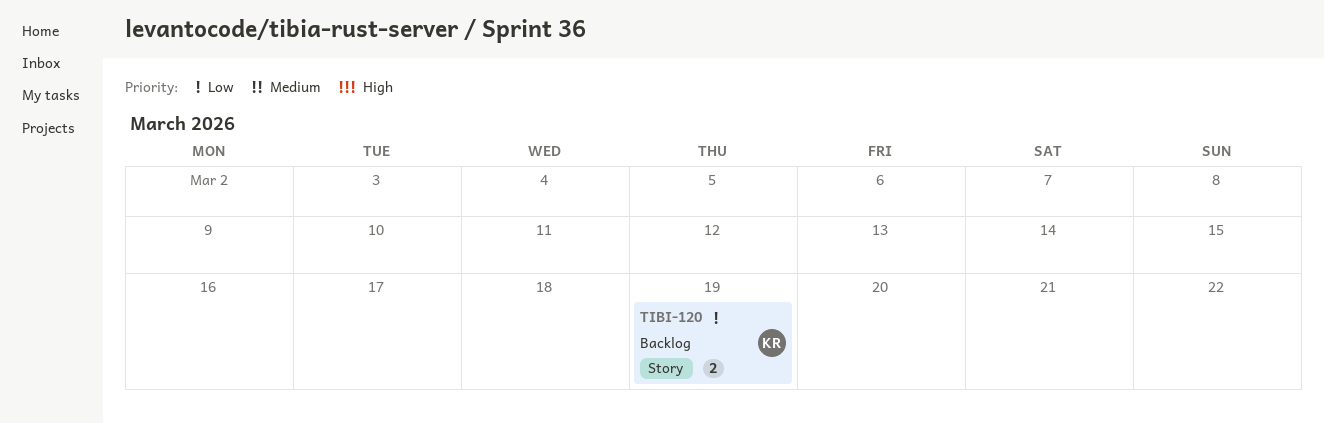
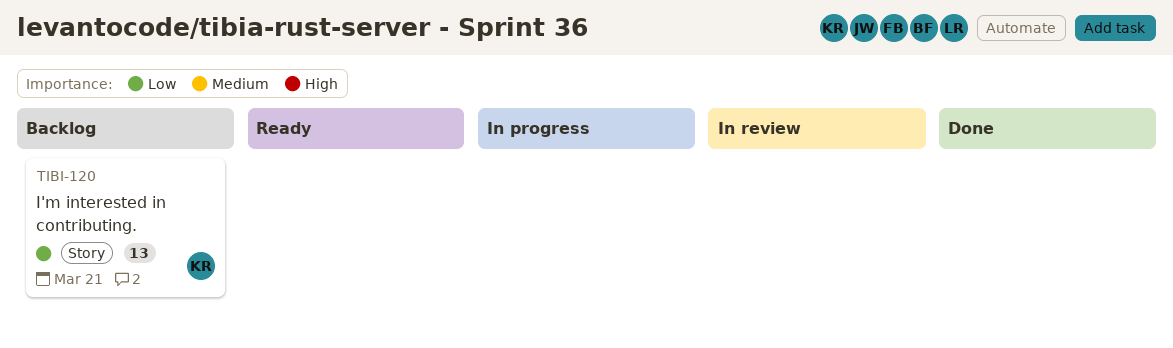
TIBI-120, estimate: 2 -> 13
TIBI-120, due: Mar 19 -> Mar 21

